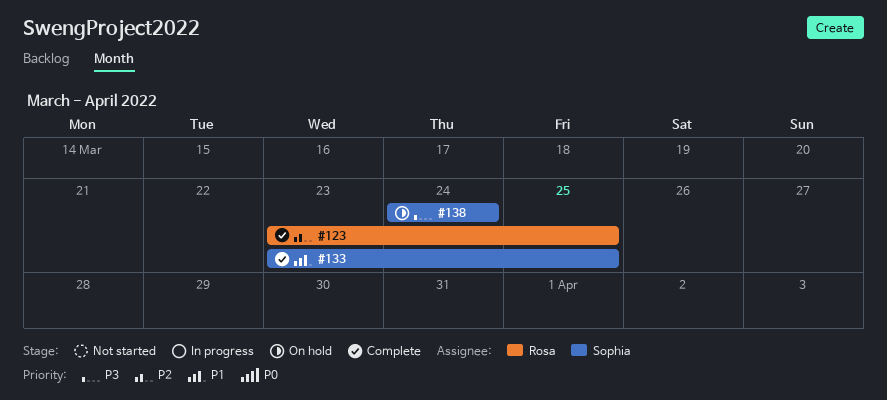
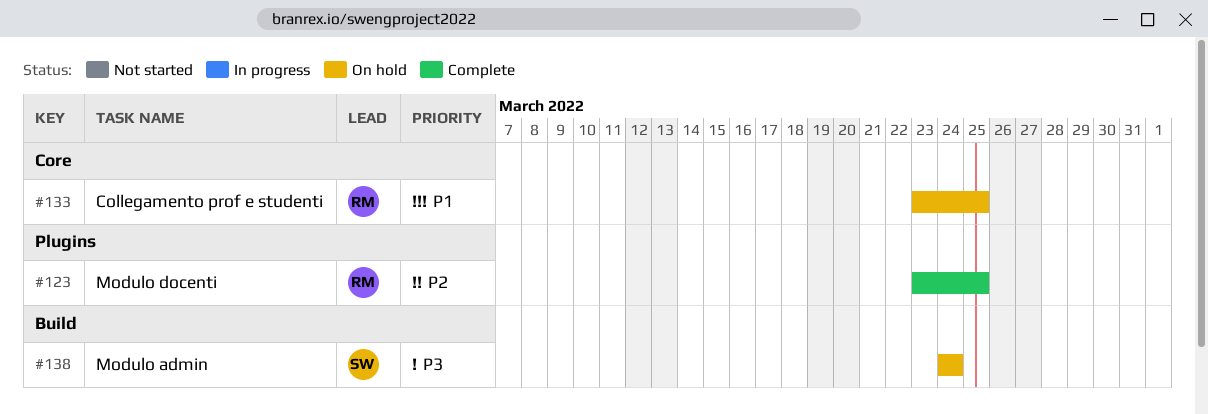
#133, status: Complete -> On hold
#133, owner: Sophia -> Rosa

